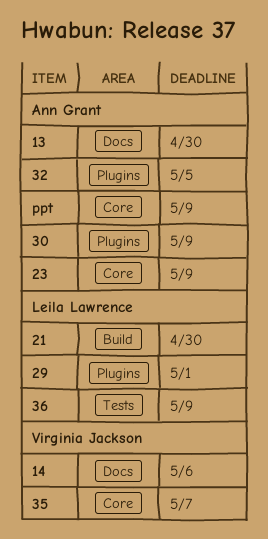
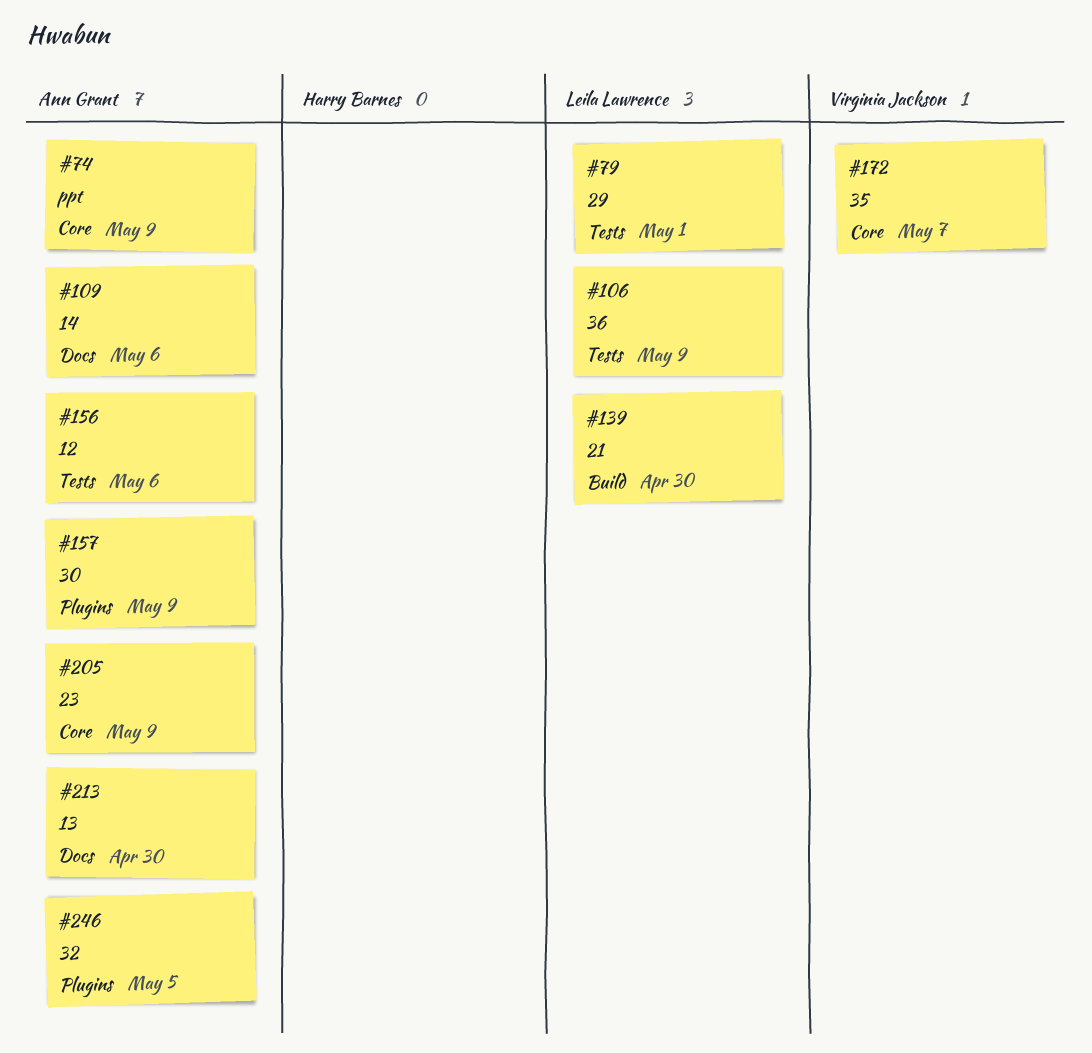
12: none -> present
14, owner: Virginia Jackson -> Ann Grant
29, label: Plugins -> Tests

